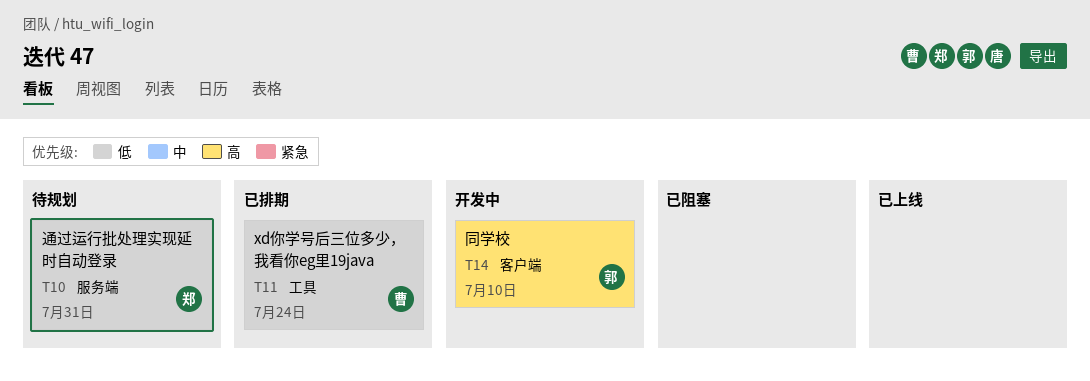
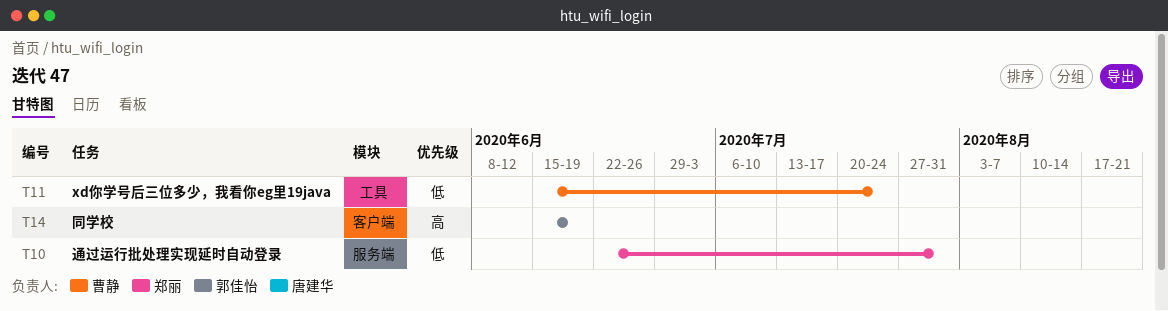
T14, due: Jul 10 -> Jun 19

